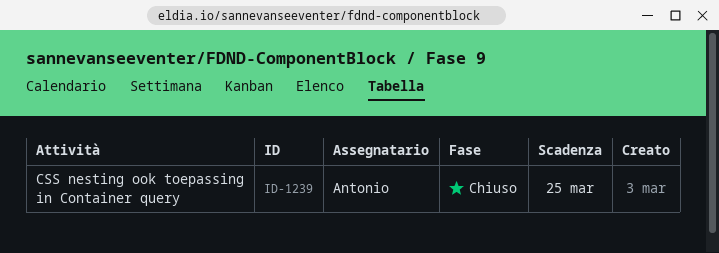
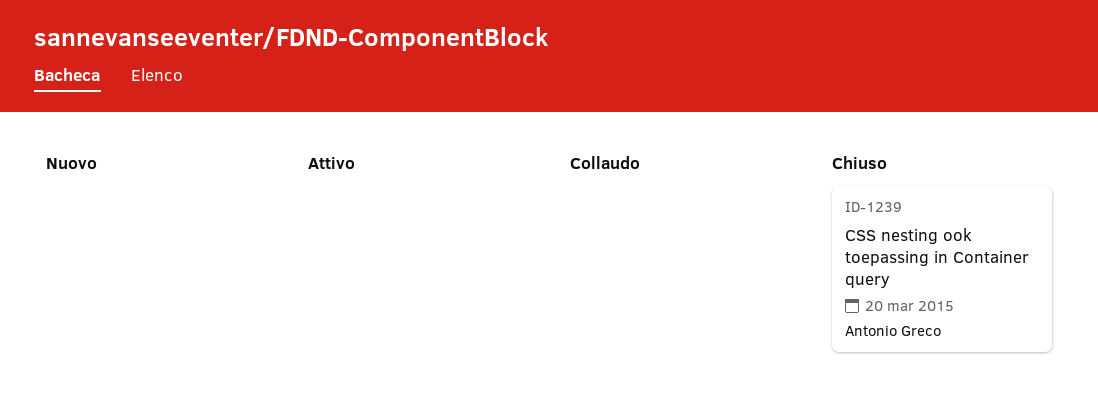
ID-1239, due: Mar 25 -> Mar 20

